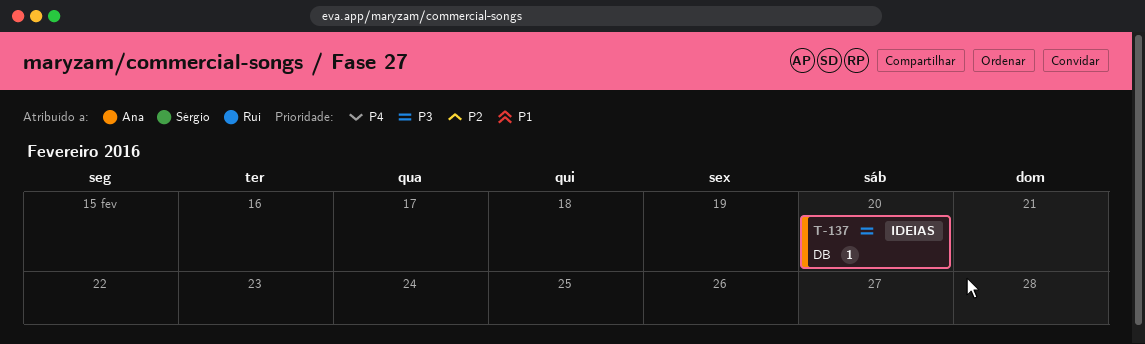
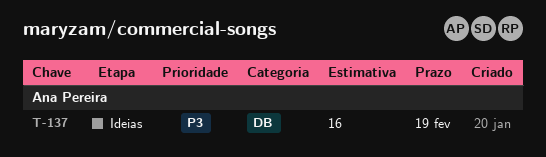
T-137, estimate: 1 -> 16
T-137, due: Feb 20 -> Feb 19

